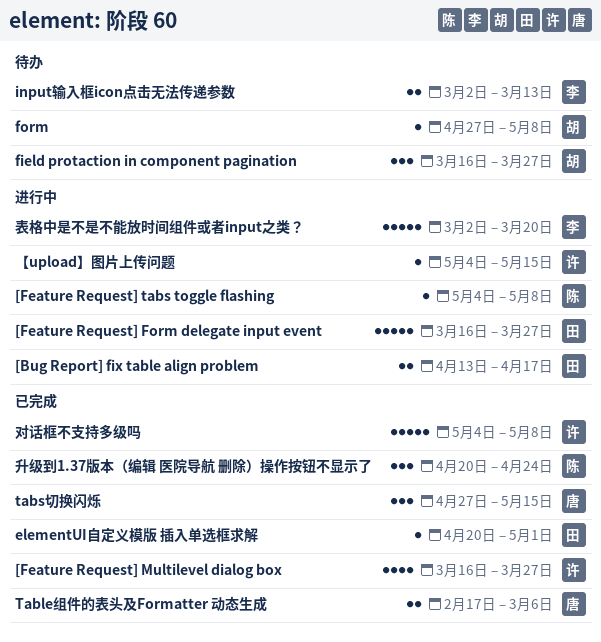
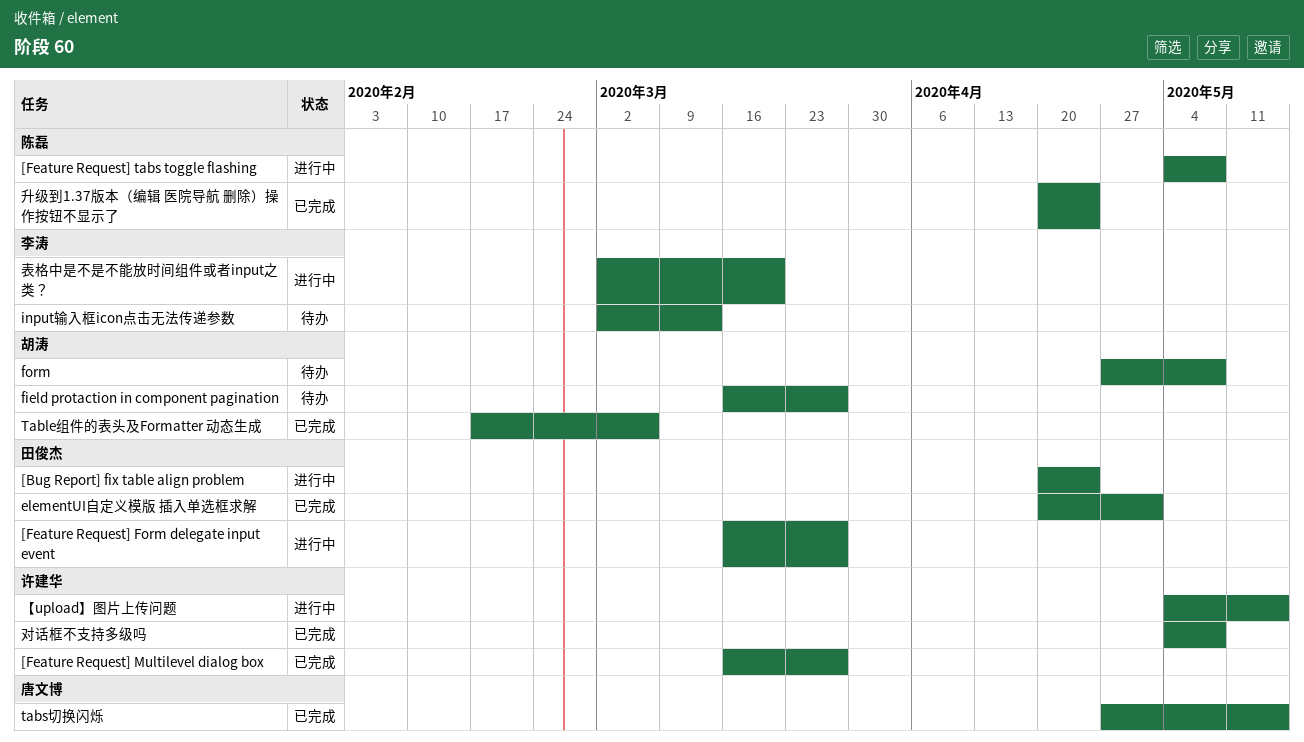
[Bug Report] fix table align problem, start: Apr 13 -> Apr 20
[Bug Report] fix table align problem, due: Apr 17 -> Apr 24
Table组件的表头及Formatter 动态生成, owner: 唐文博 -> 胡涛

